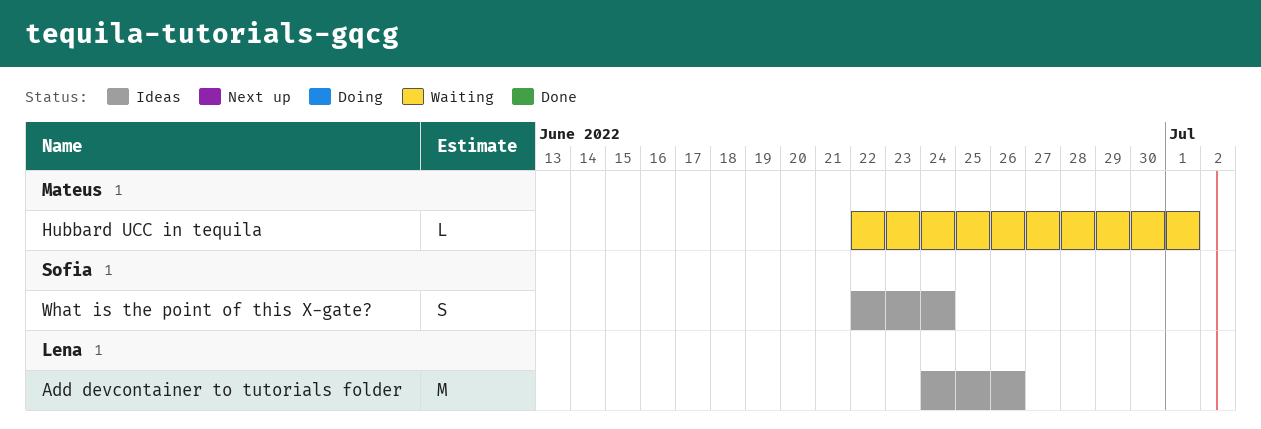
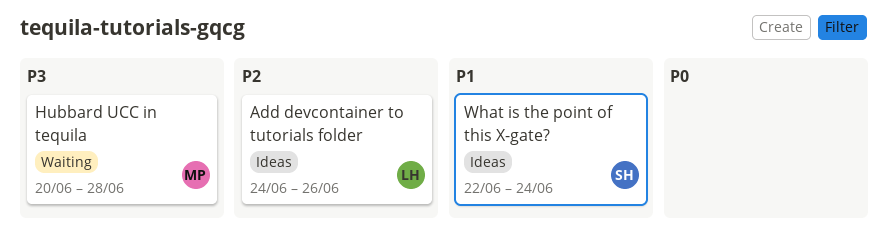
Hubbard UCC in tequila, start: Jun 22 -> Jun 20
Hubbard UCC in tequila, due: Jul 1 -> Jun 28

